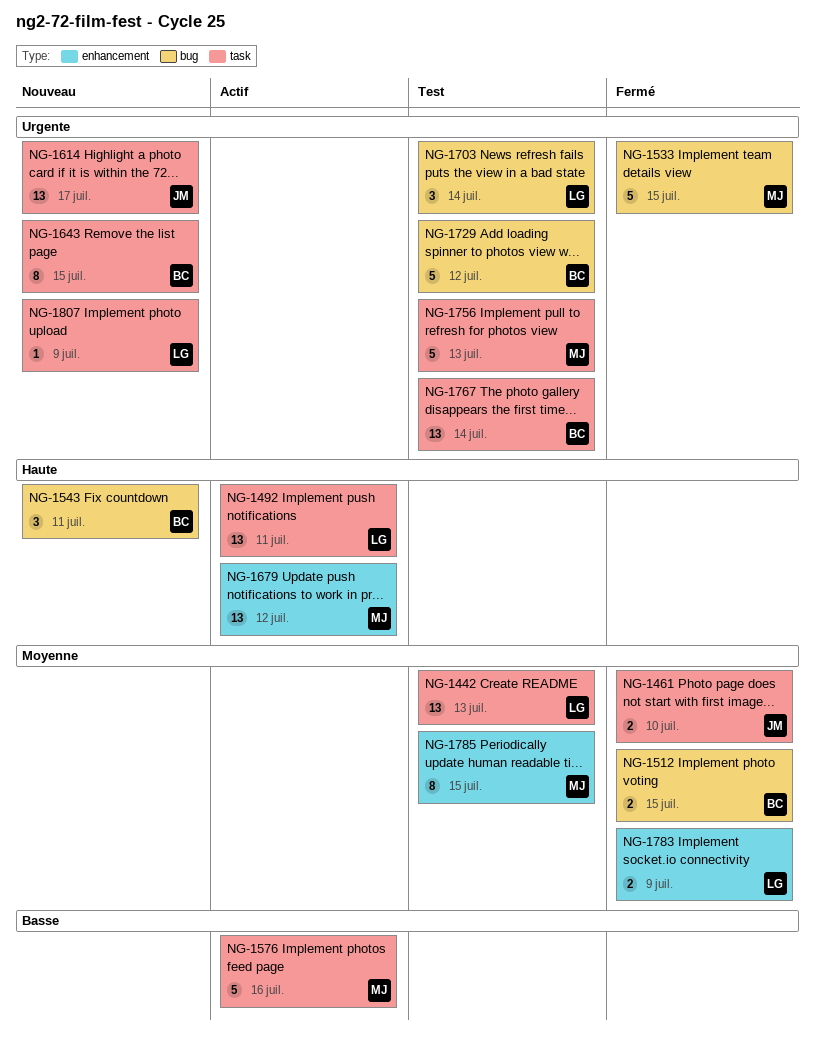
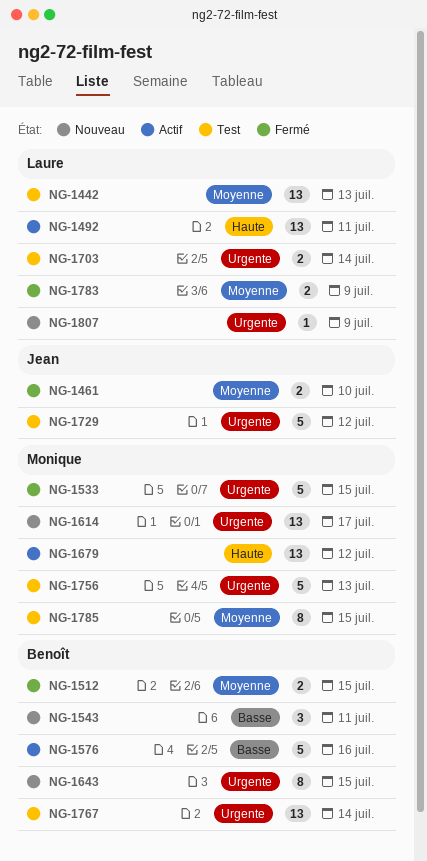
NG-1543, priority: Haute -> Basse
NG-1576, owner: Monique -> Benoît
NG-1614, owner: Jean -> Monique
NG-1703, estimate: 3 -> 2
NG-1729, owner: Benoît -> Jean

